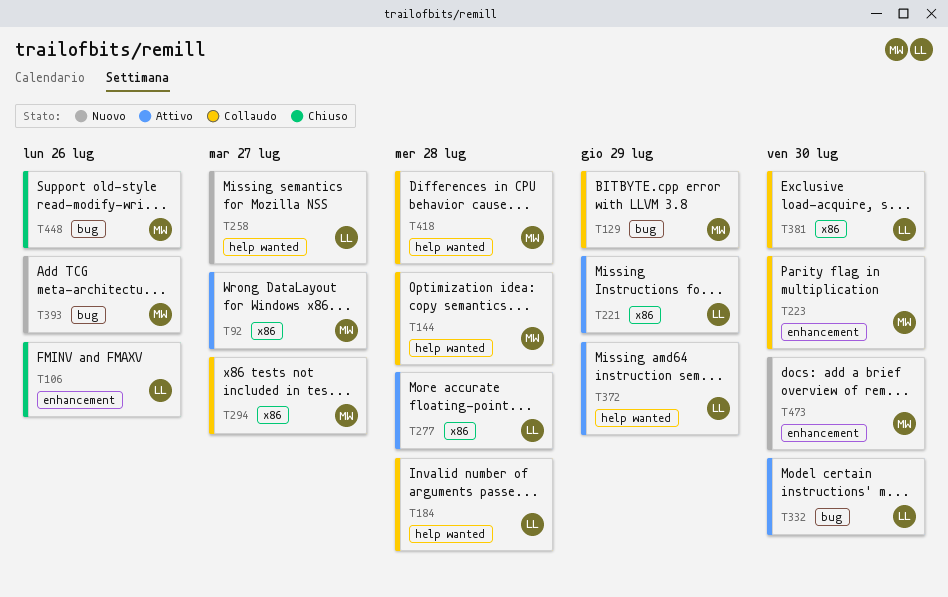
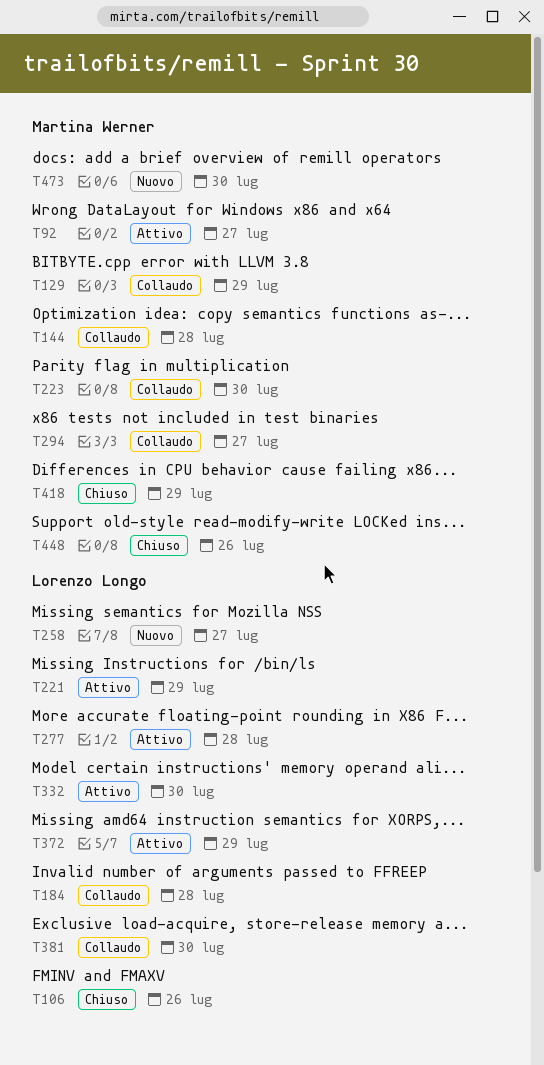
T393: present -> none
T418, status: Collaudo -> Chiuso
T418, due: Jul 28 -> Jul 29

